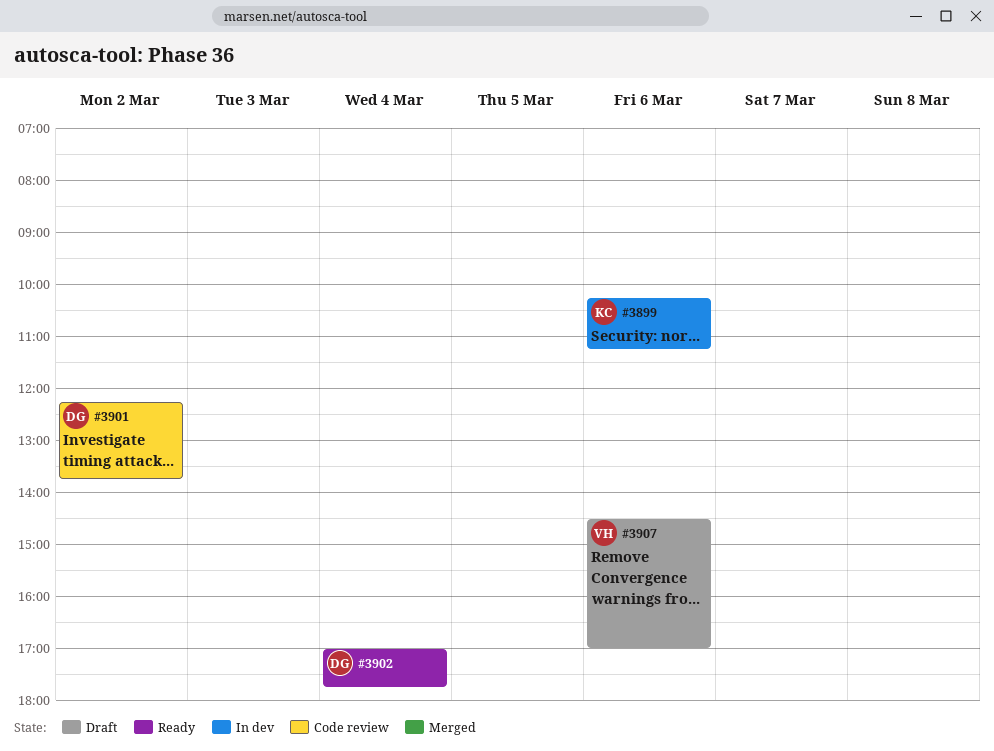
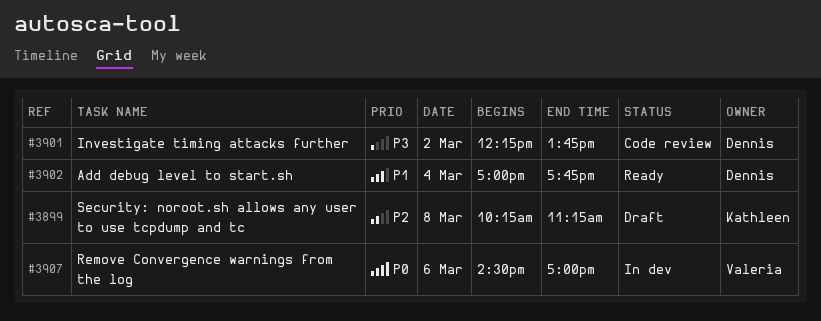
#3899, status: In dev -> Draft
#3899, day: Mar 6 -> Mar 8
#3907, status: Draft -> In dev

